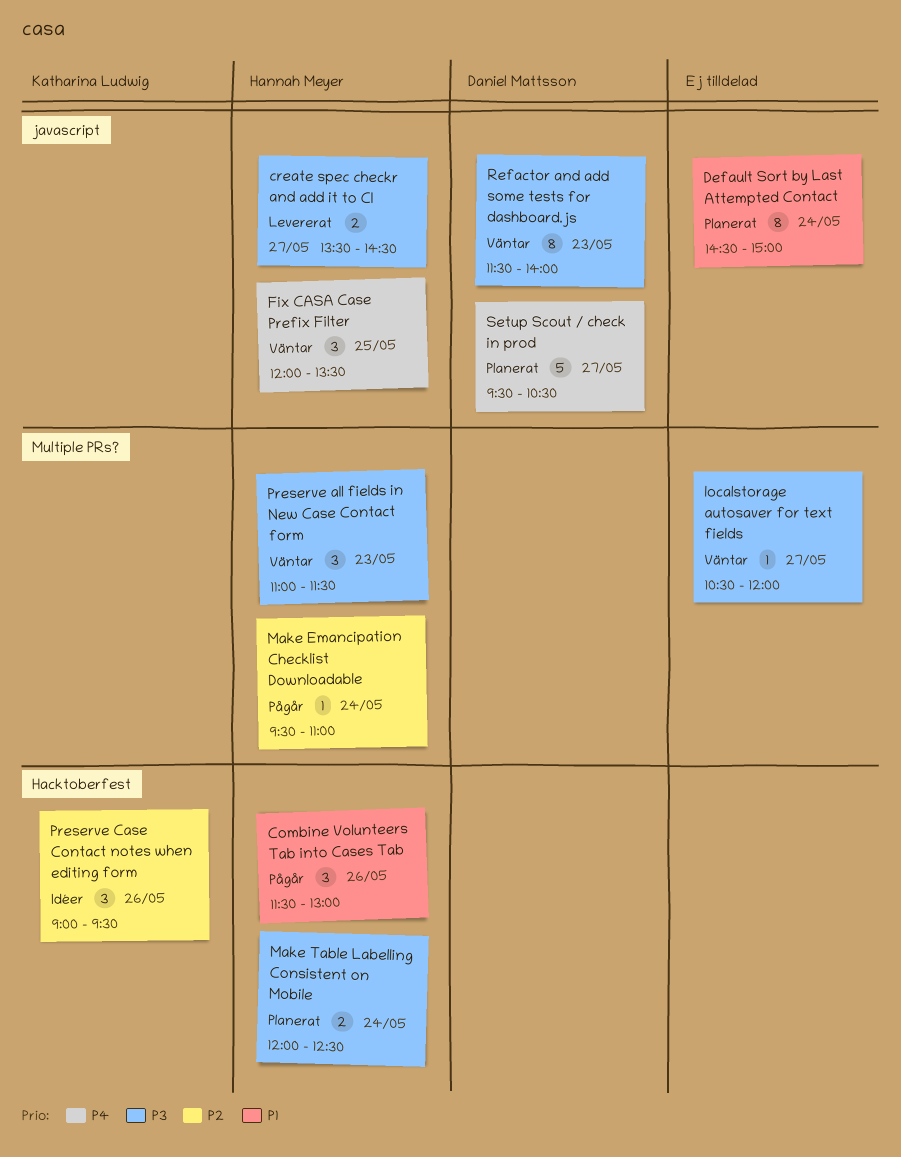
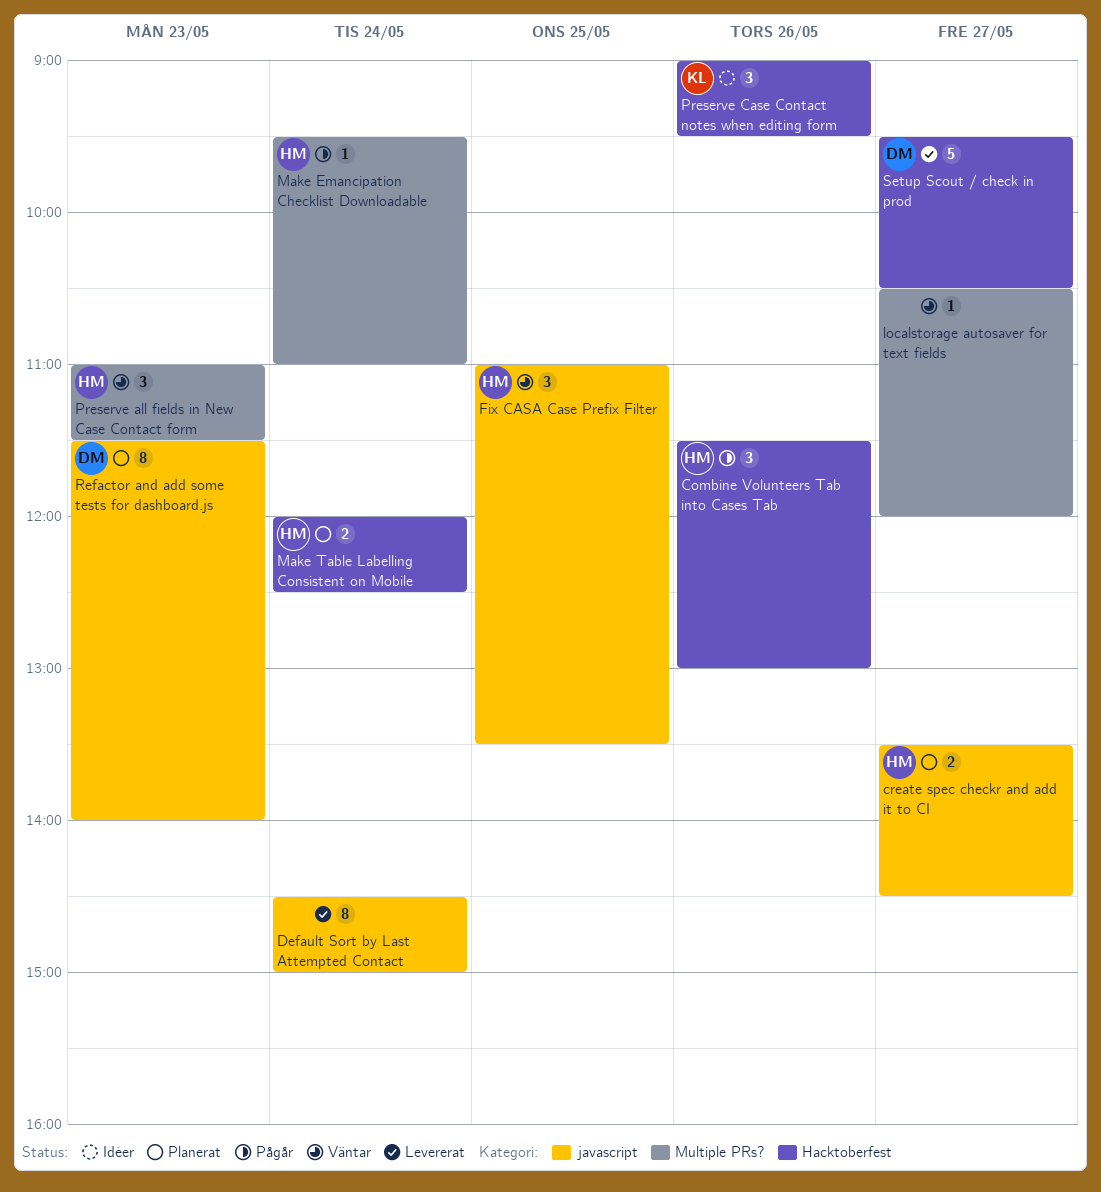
create spec checkr and add it to CI, status: Levererat -> Planerat
Default Sort by Last Attempted Contact, status: Planerat -> Levererat
Fix CASA Case Prefix Filter, begins: 12:00 -> 11:00
Refactor and add some tests for dashboard.js, status: Väntar -> Planerat
Setup Scout / check in prod, status: Planerat -> Levererat
Setup Scout / check in prod, label: javascript -> Hacktoberfest

